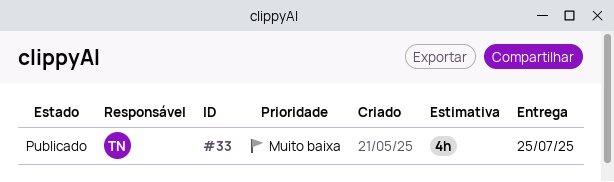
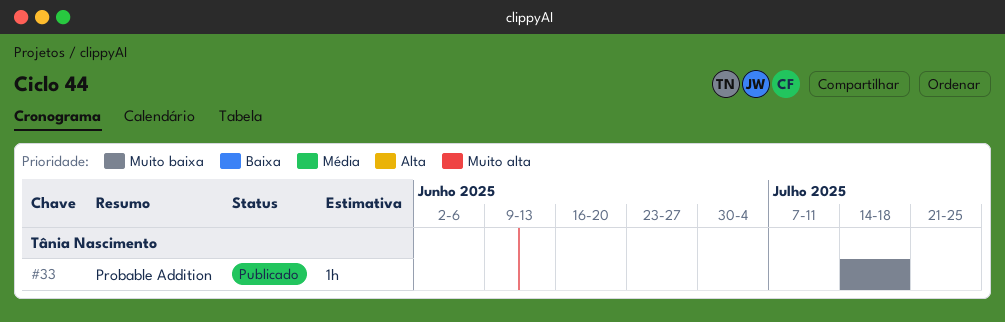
#33, estimate: 4h -> 1h
#33, due: Jul 25 -> Jul 18

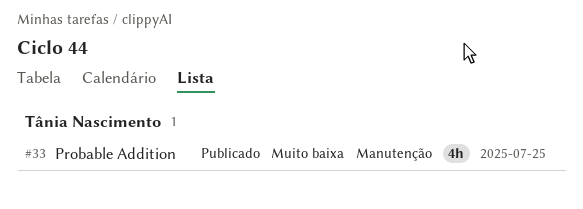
#33, estimate: 1h -> 4h
#33, due: Jul 18 -> Jul 25

